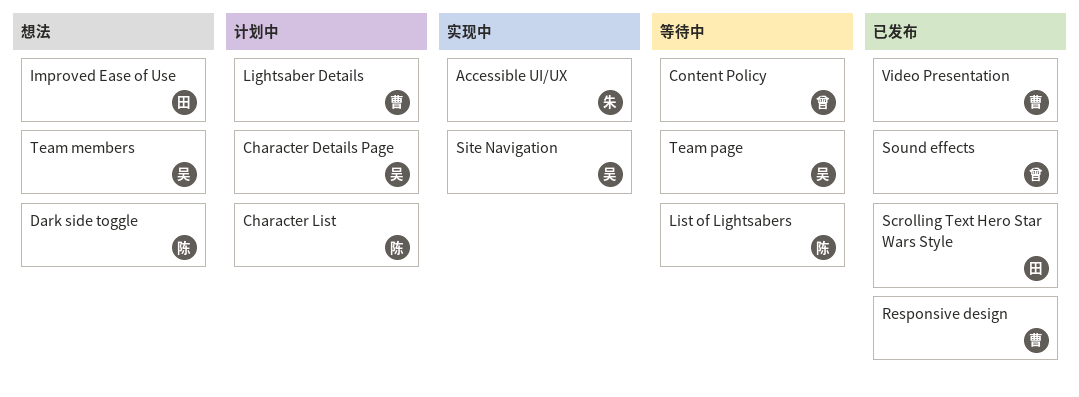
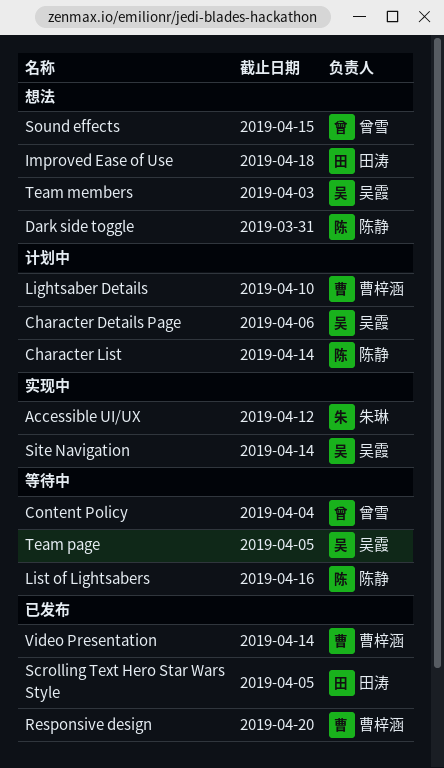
Sound effects, status: 已发布 -> 想法

